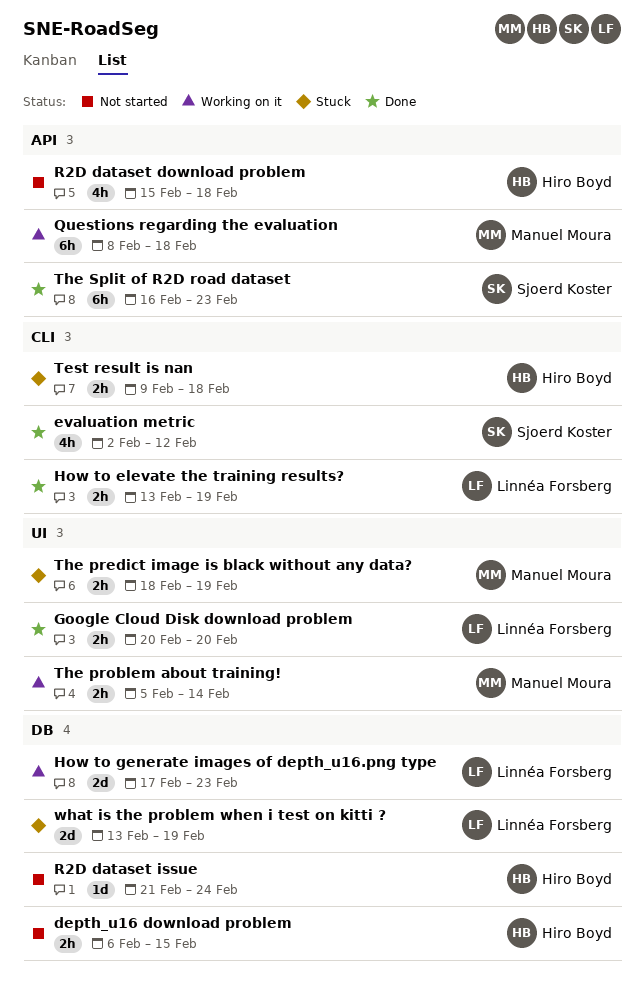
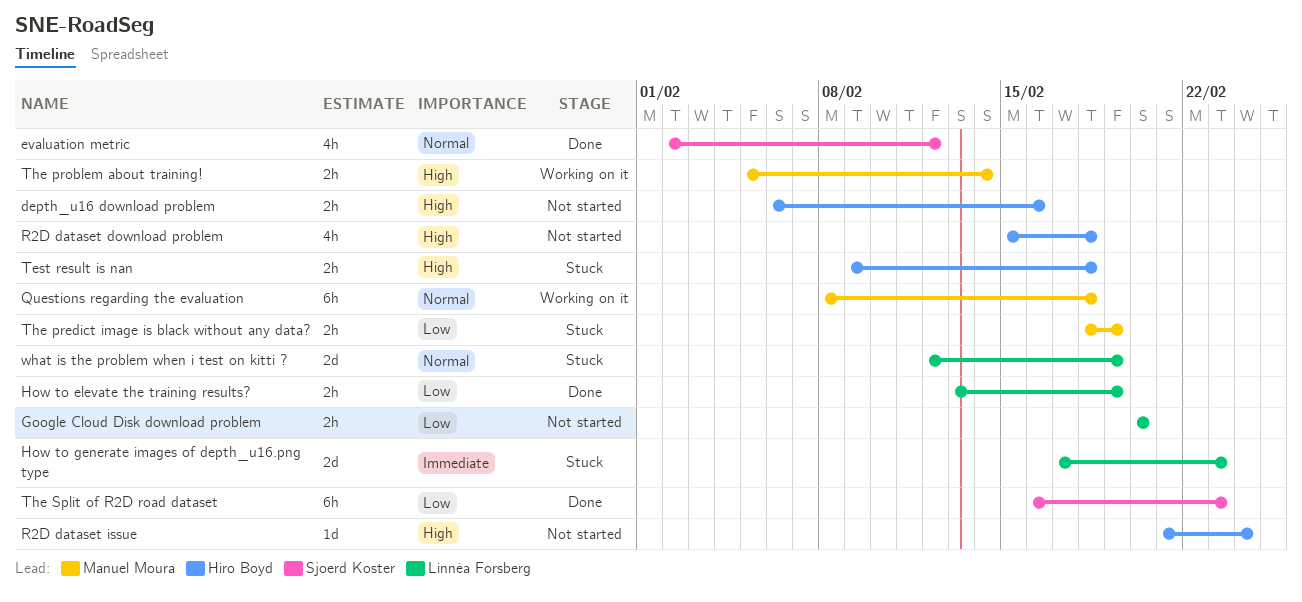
depth_u16 download problem, due: Feb 15 -> Feb 16
Google Cloud Disk download problem, status: Done -> Not started
How to generate images of depth_u16.png type, status: Working on it -> Stuck
what is the problem when i test on kitti ?, start: Feb 13 -> Feb 12

